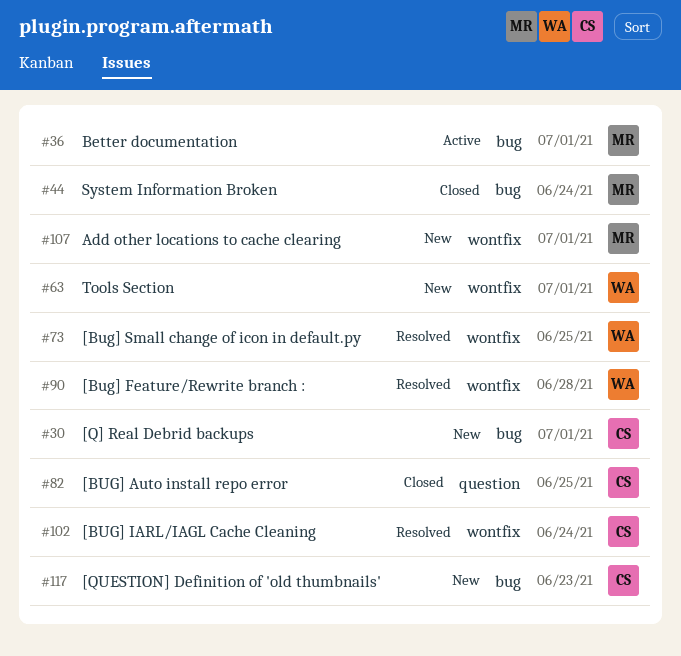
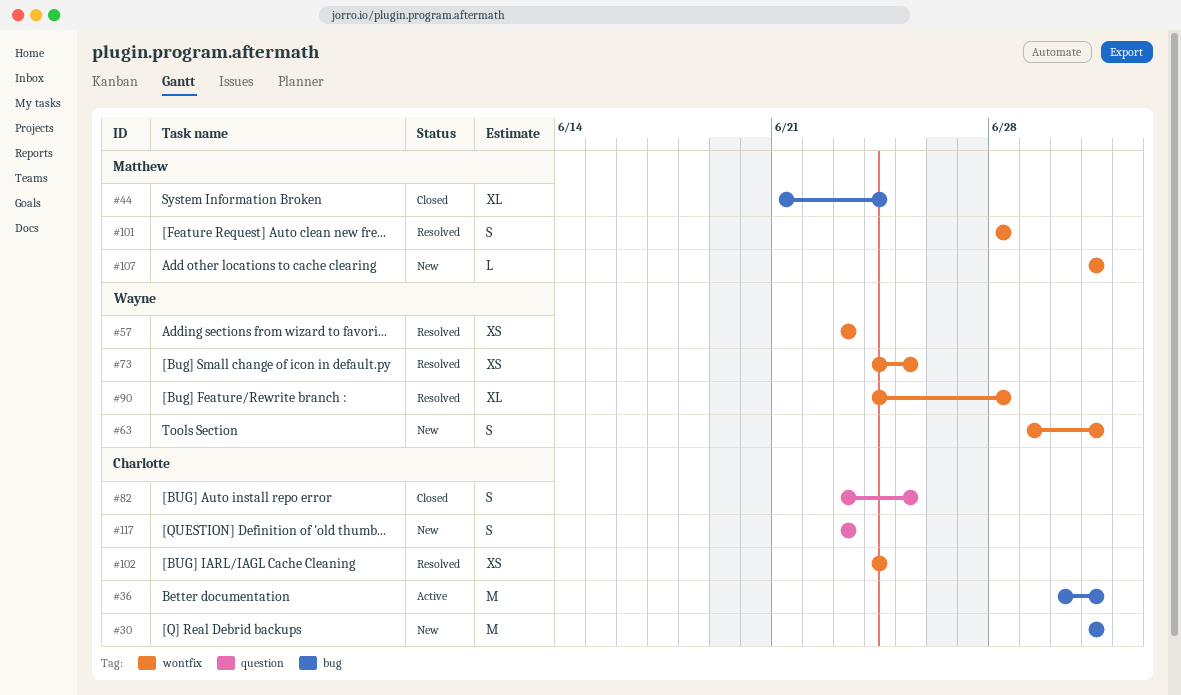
#36, owner: Matthew -> Charlotte
#57: none -> present
#101: none -> present
#117, label: bug -> question

